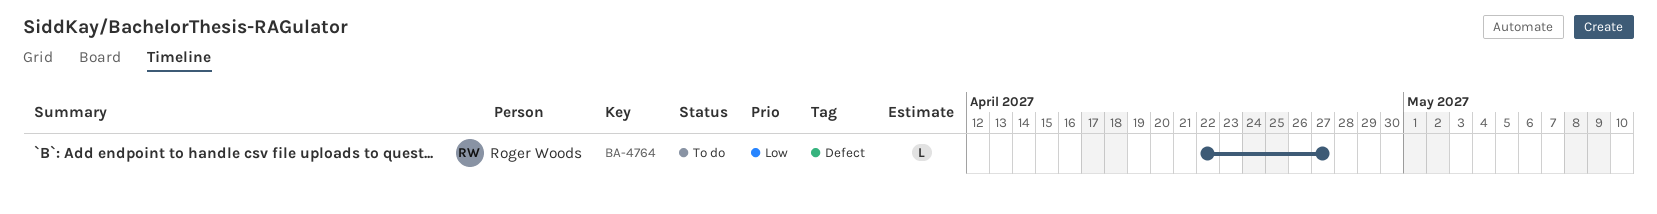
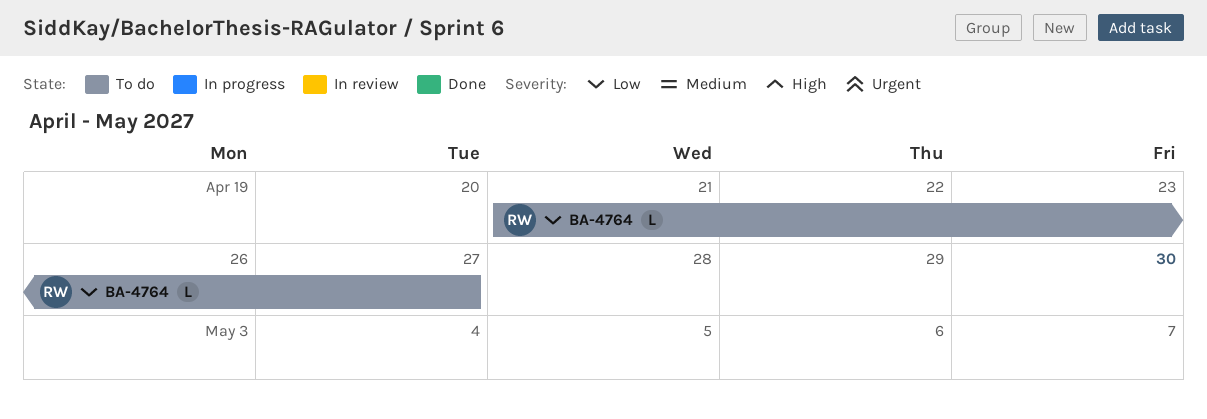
BA-4764, start: Apr 22 -> Apr 21

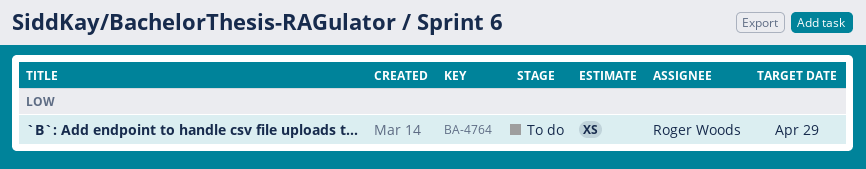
BA-4764, estimate: L -> XS
BA-4764, due: Apr 27 -> Apr 29

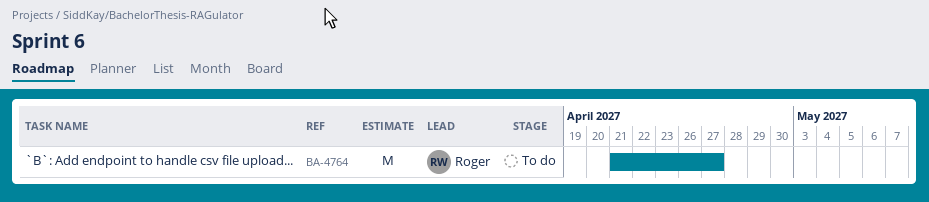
BA-4764, estimate: XS -> M
BA-4764, due: Apr 29 -> Apr 27

